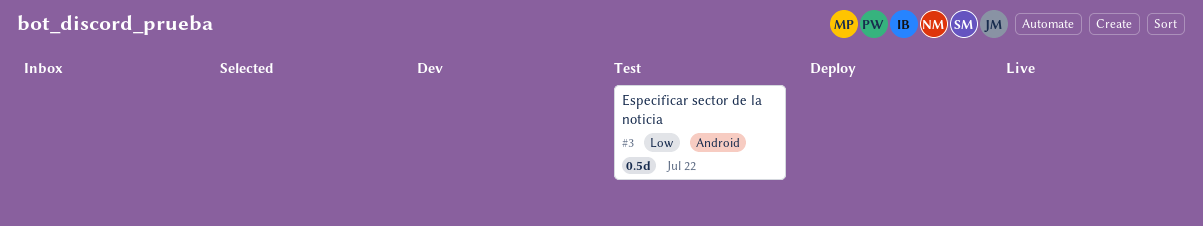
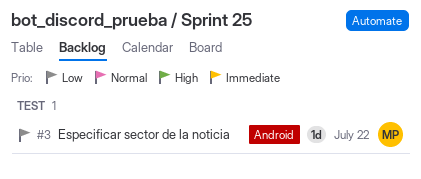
#3, estimate: 0.5d -> 1d

